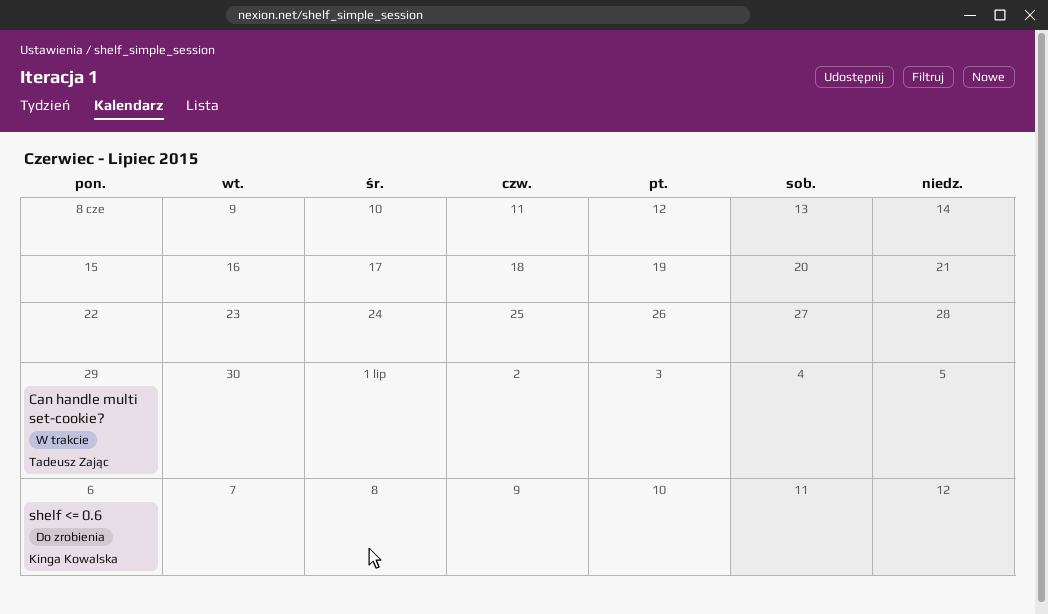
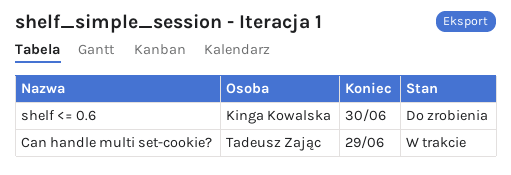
shelf <= 0.6, due: Jul 6 -> Jun 30

